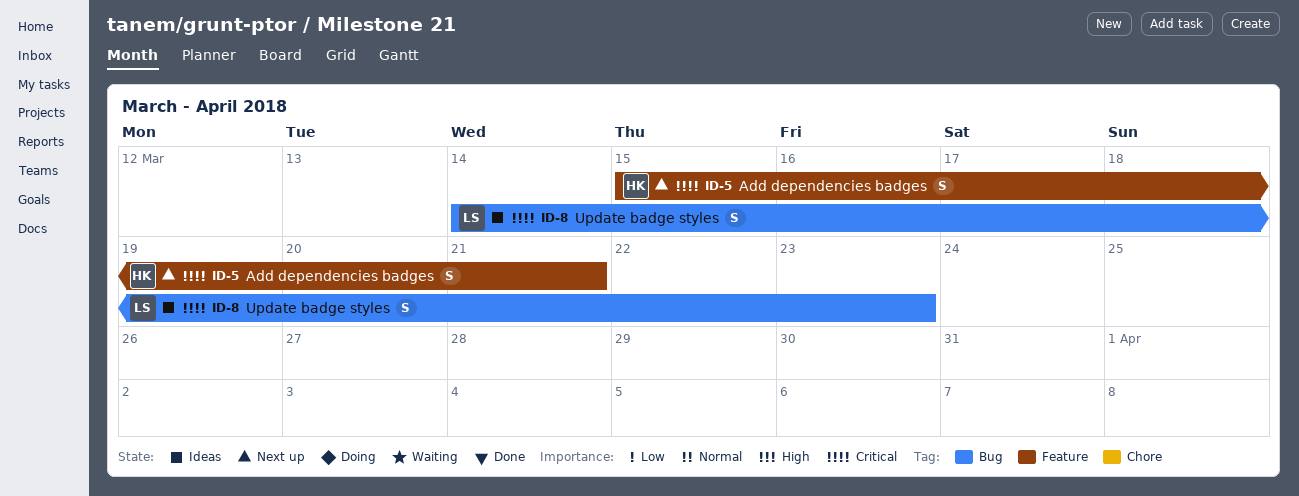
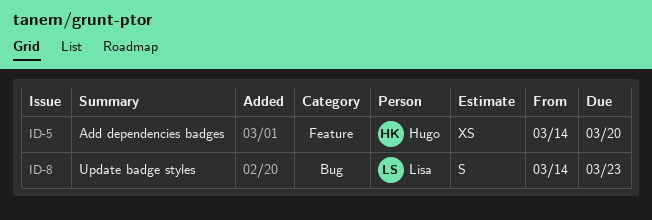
ID-5, estimate: S -> XS
ID-5, start: Mar 15 -> Mar 14
ID-5, due: Mar 21 -> Mar 20

